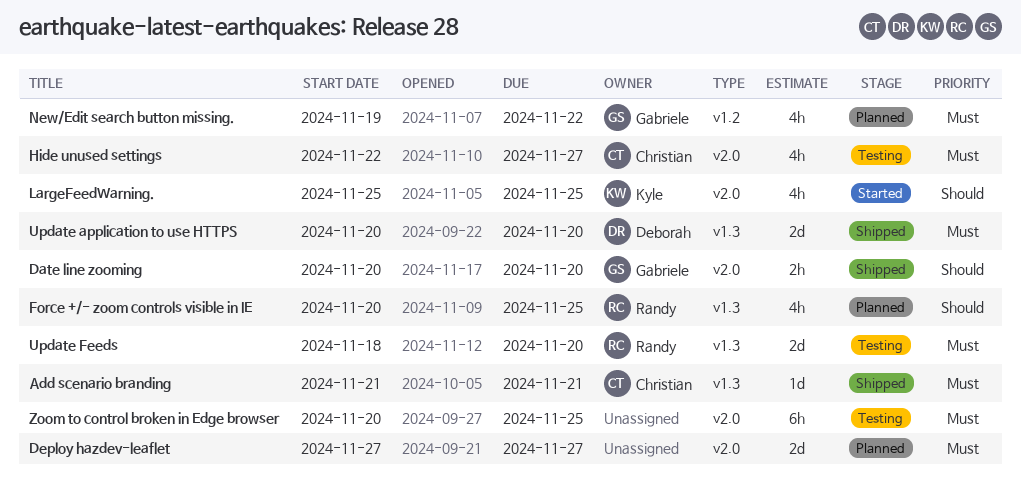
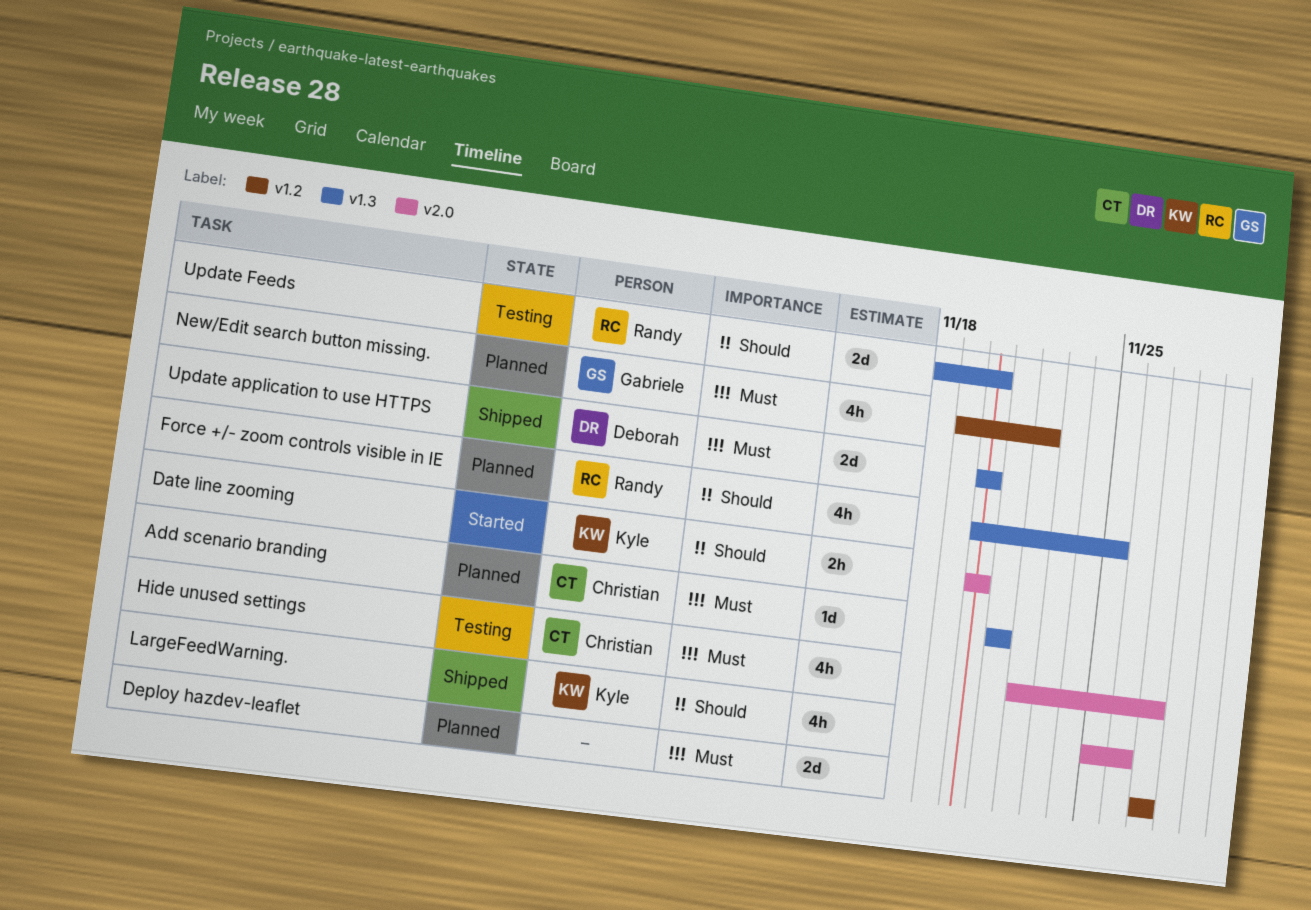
Add scenario branding, status: Shipped -> Planned
Date line zooming, status: Shipped -> Started
Date line zooming, owner: Gabriele -> Kyle
Deploy hazdev-leaflet, label: v2.0 -> v1.2
LargeFeedWarning., status: Started -> Shipped
LargeFeedWarning., due: Nov 25 -> Nov 26
Update Feeds, priority: Must -> Should
Zoom to control broken in Edge browser: present -> none

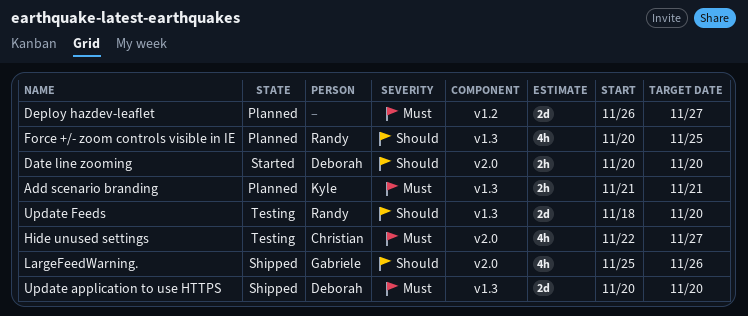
Add scenario branding, owner: Christian -> Kyle
Add scenario branding, estimate: 1d -> 2h
Date line zooming, owner: Kyle -> Deborah
Deploy hazdev-leaflet, start: Nov 27 -> Nov 26
LargeFeedWarning., owner: Kyle -> Gabriele
New/Edit search button missing.: present -> none

